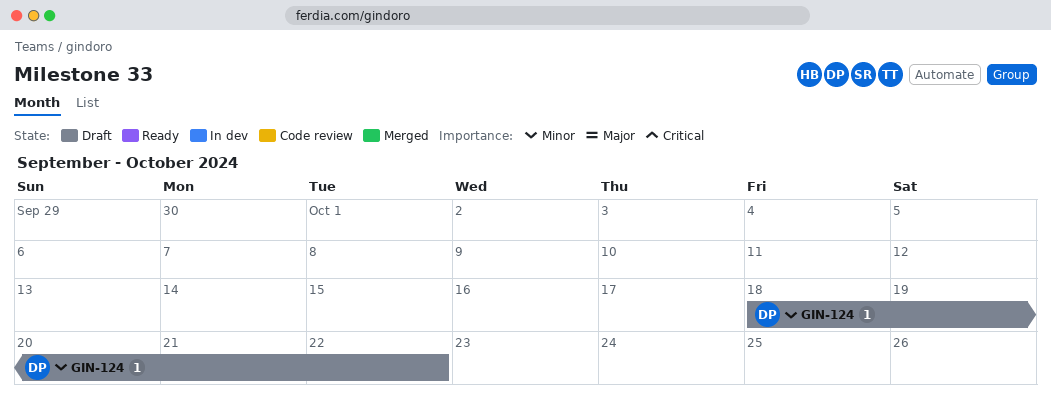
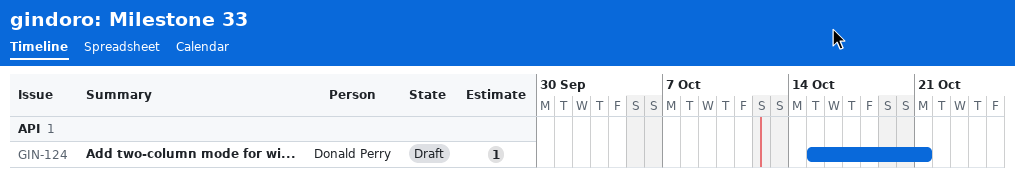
GIN-124, start: Oct 18 -> Oct 15
GIN-124, due: Oct 22 -> Oct 21

